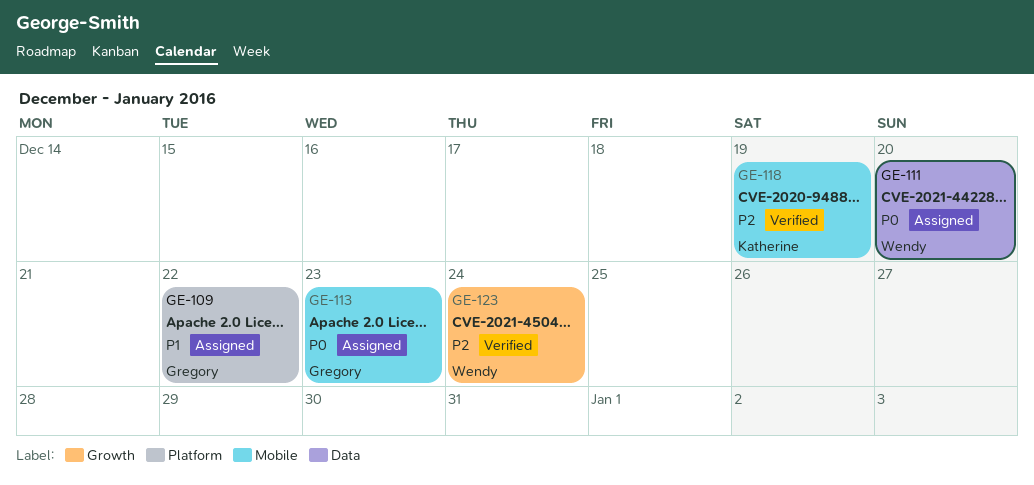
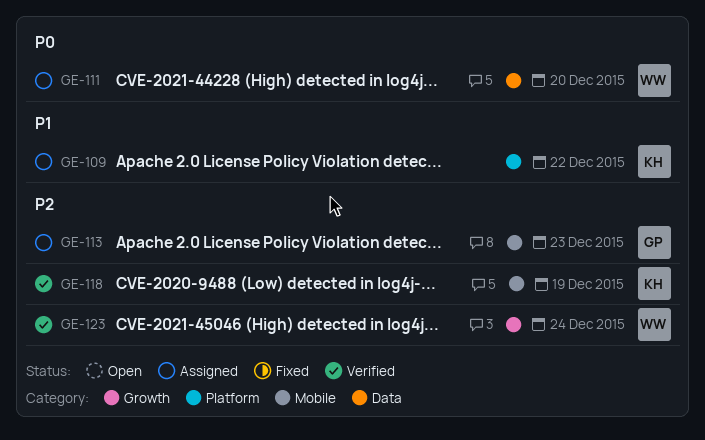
GE-109, owner: Gregory -> Katherine
GE-113, priority: P0 -> P2

